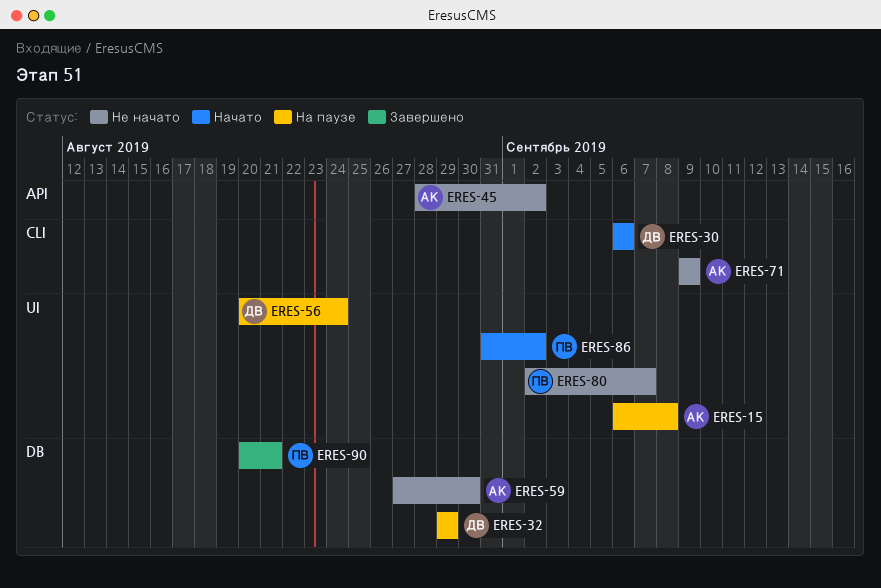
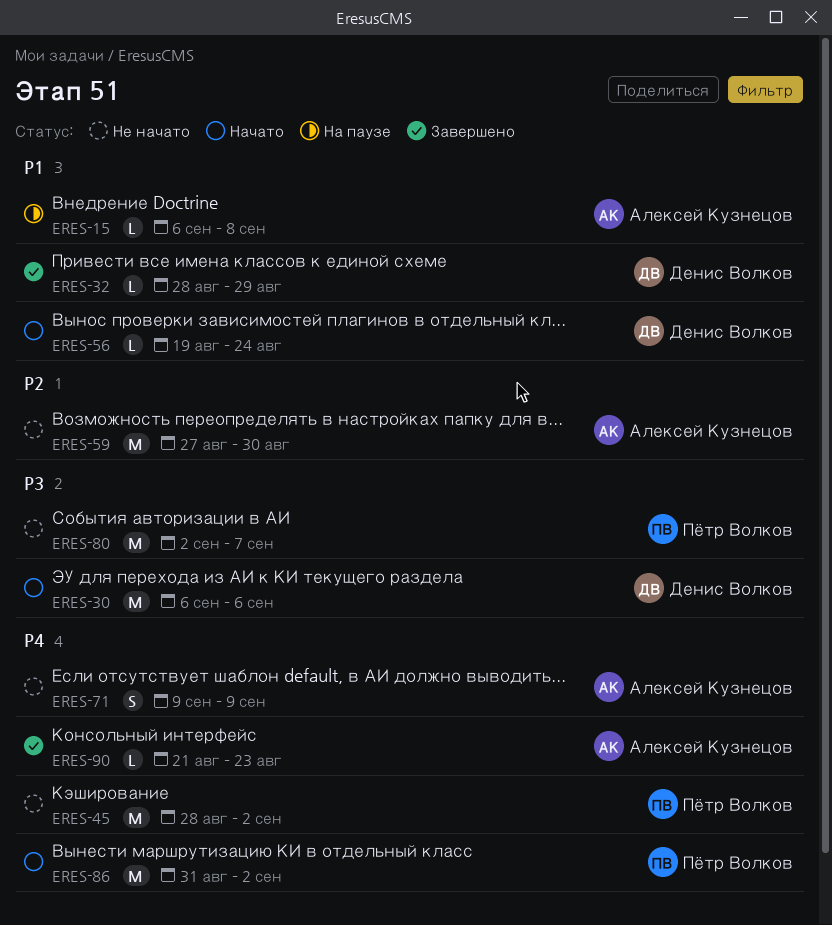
ERES-32, status: На паузе -> Завершено
ERES-32, start: Aug 29 -> Aug 28
ERES-45, owner: Алексей Кузнецов -> Пётр Волков
ERES-56, status: На паузе -> Начато
ERES-56, start: Aug 20 -> Aug 19
ERES-90, owner: Пётр Волков -> Алексей Кузнецов
ERES-90, start: Aug 20 -> Aug 21
ERES-90, due: Aug 21 -> Aug 23

